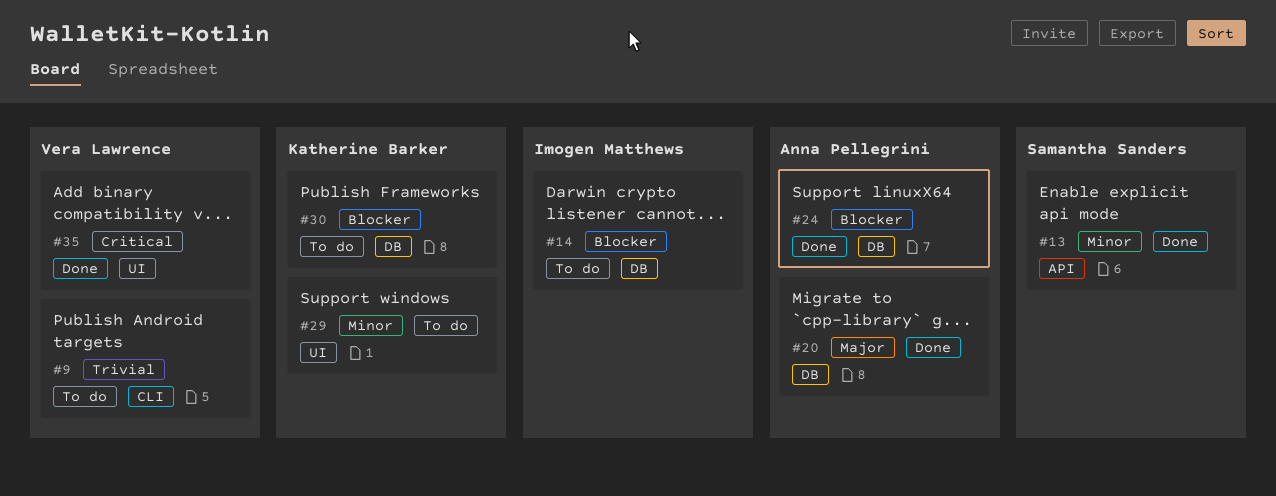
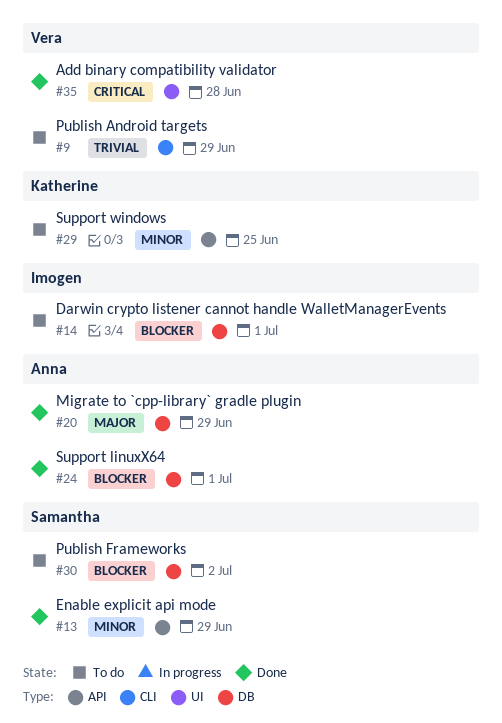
#29, label: UI -> API
#30, owner: Katherine Barker -> Samantha Sanders

